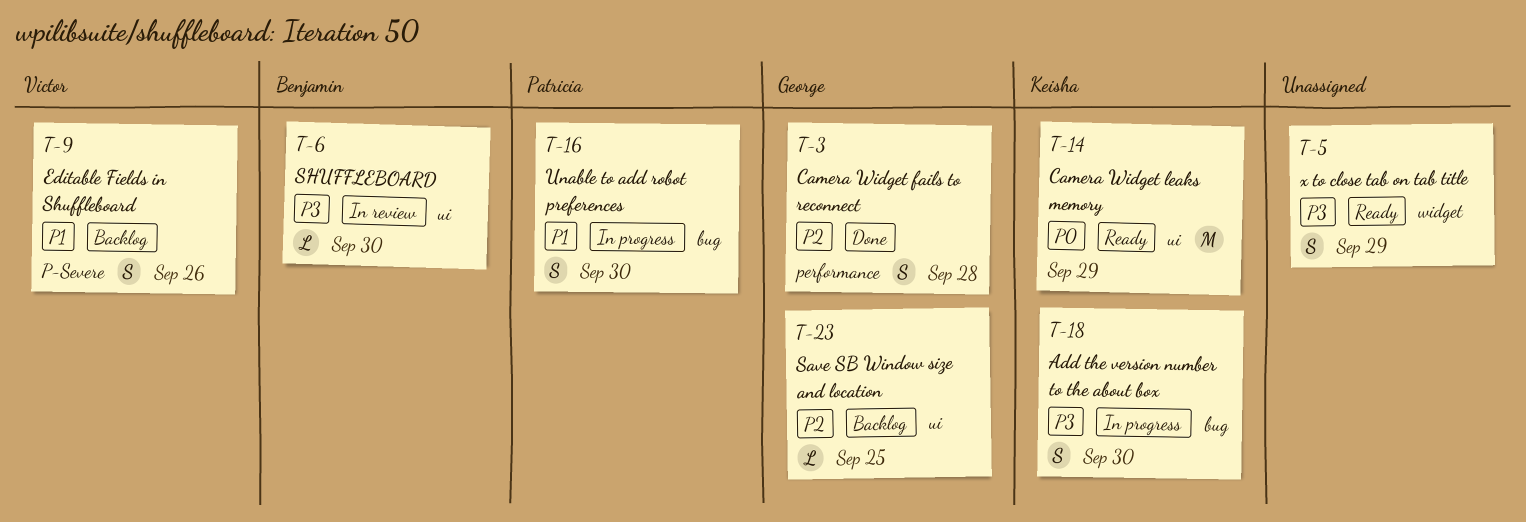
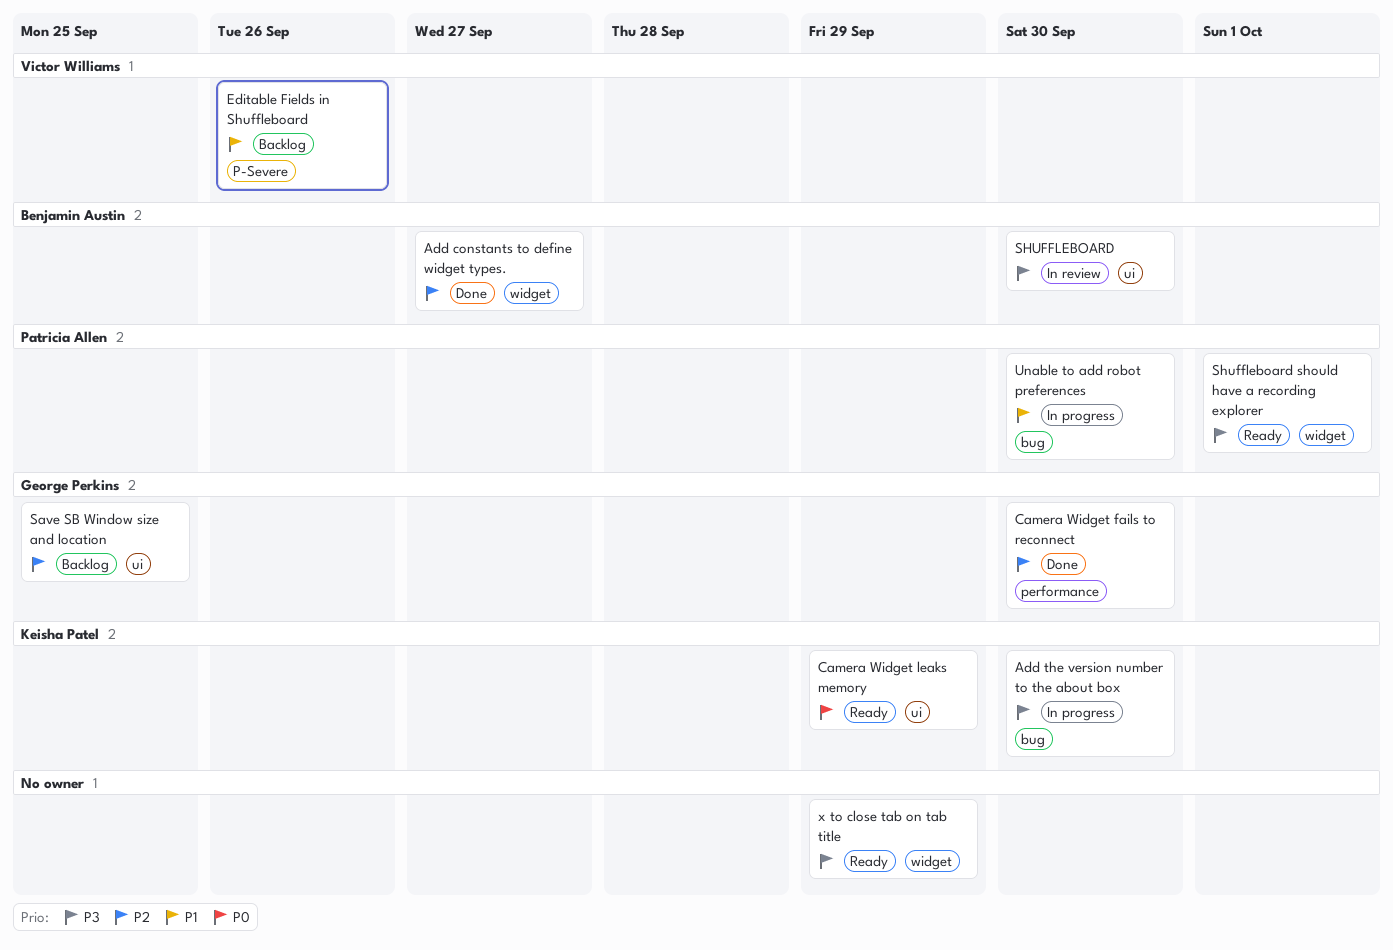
Add constants to define widget types.: none -> present
Camera Widget fails to reconnect, due: Sep 28 -> Sep 30
Shuffleboard should have a recording explorer: none -> present

